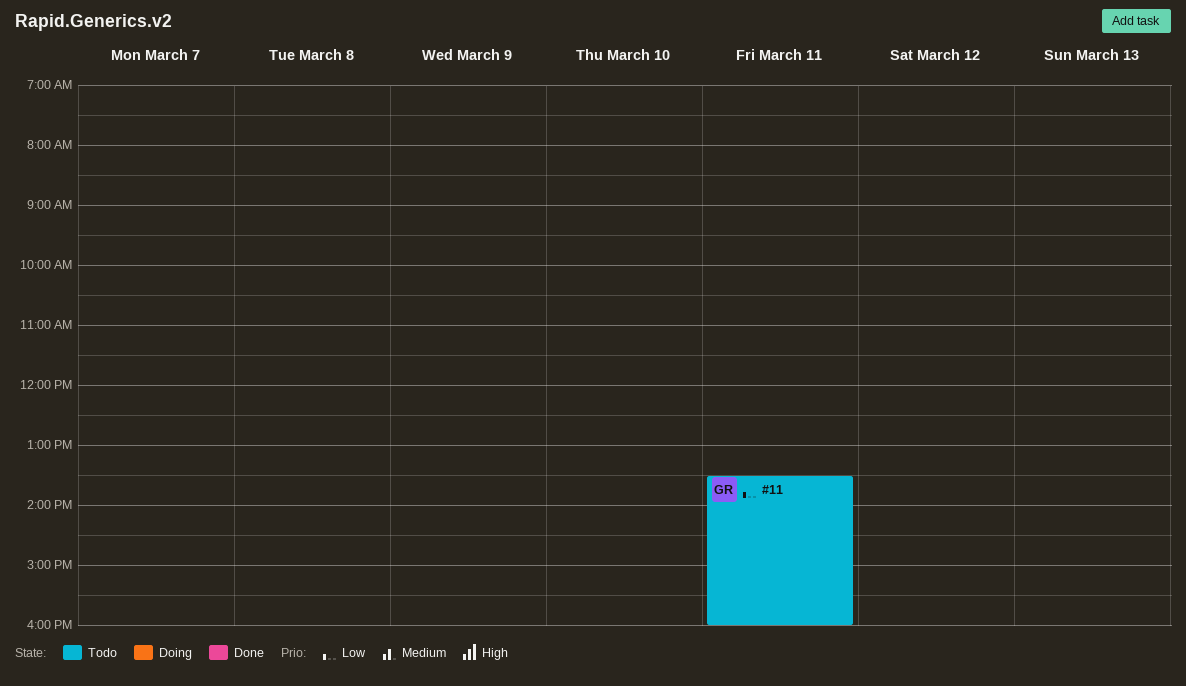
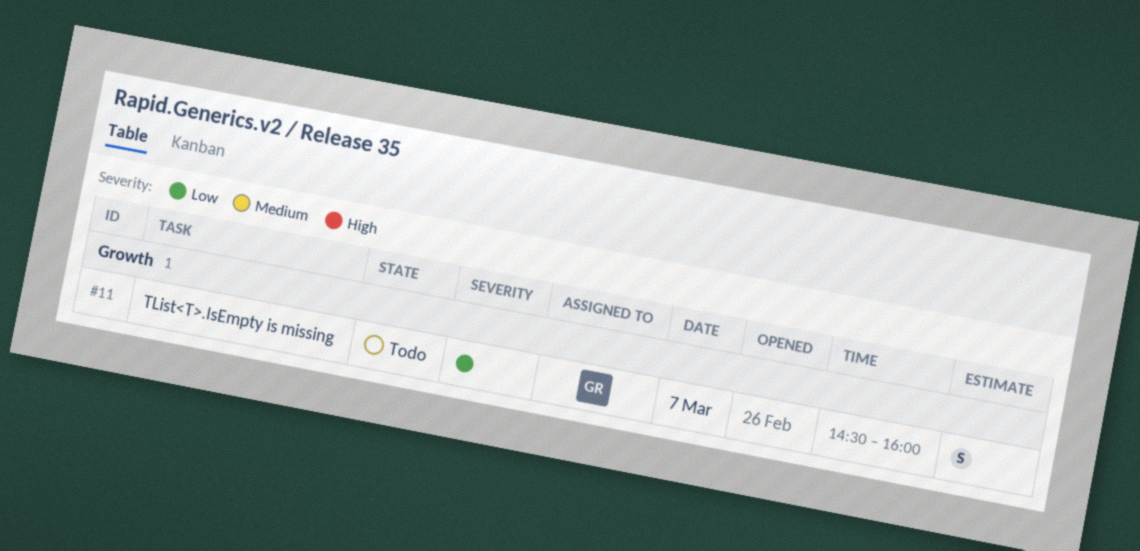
#11, day: Mar 11 -> Mar 7
#11, begins: 13:30 -> 14:30

